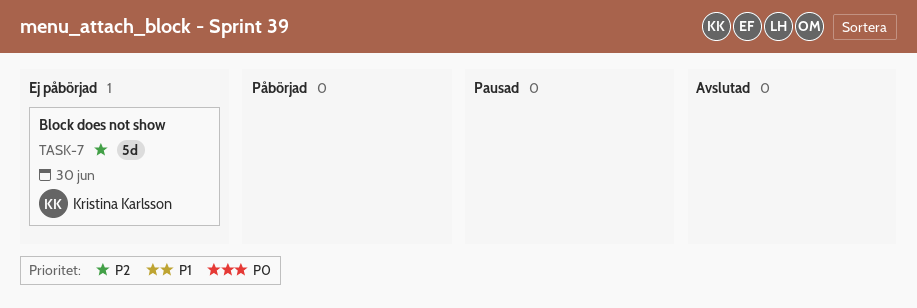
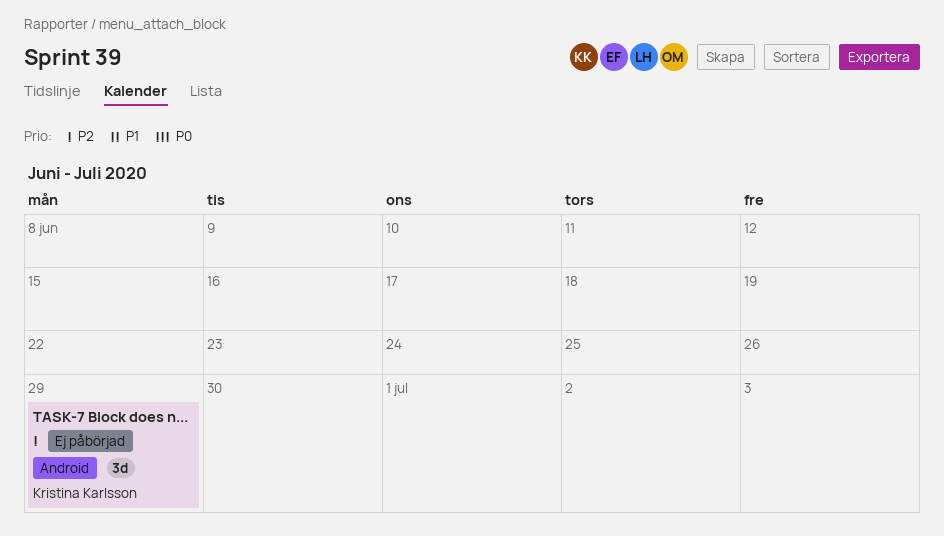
TASK-7, estimate: 5d -> 3d
TASK-7, due: Jun 30 -> Jun 29

